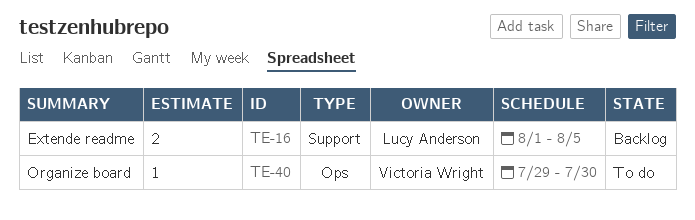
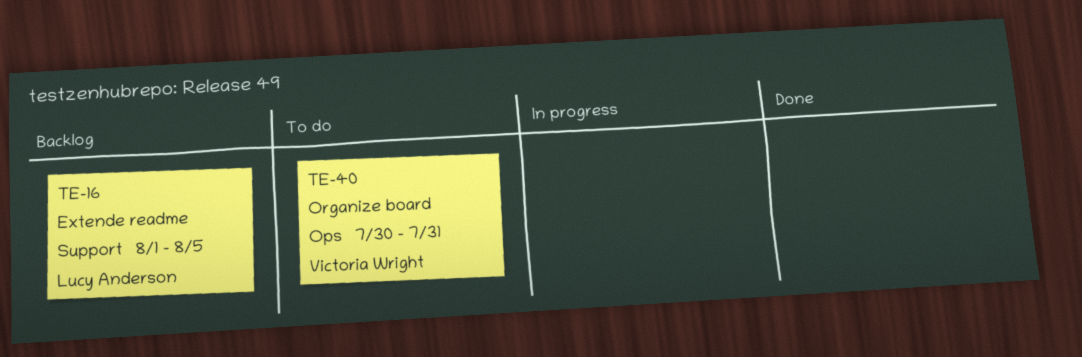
TE-40, start: Jul 29 -> Jul 30
TE-40, due: Jul 30 -> Jul 31

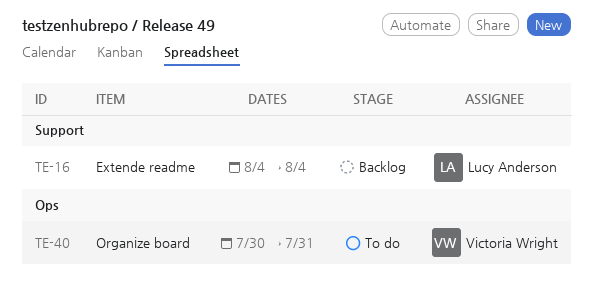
TE-16, start: Aug 1 -> Aug 4
TE-16, due: Aug 5 -> Aug 4

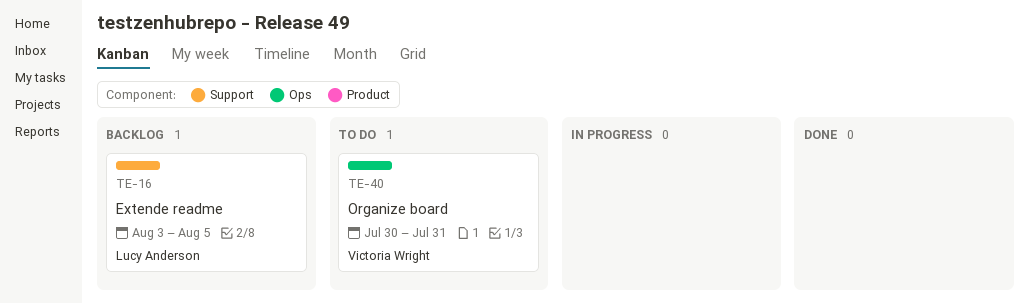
TE-16, start: Aug 4 -> Aug 3
TE-16, due: Aug 4 -> Aug 5

